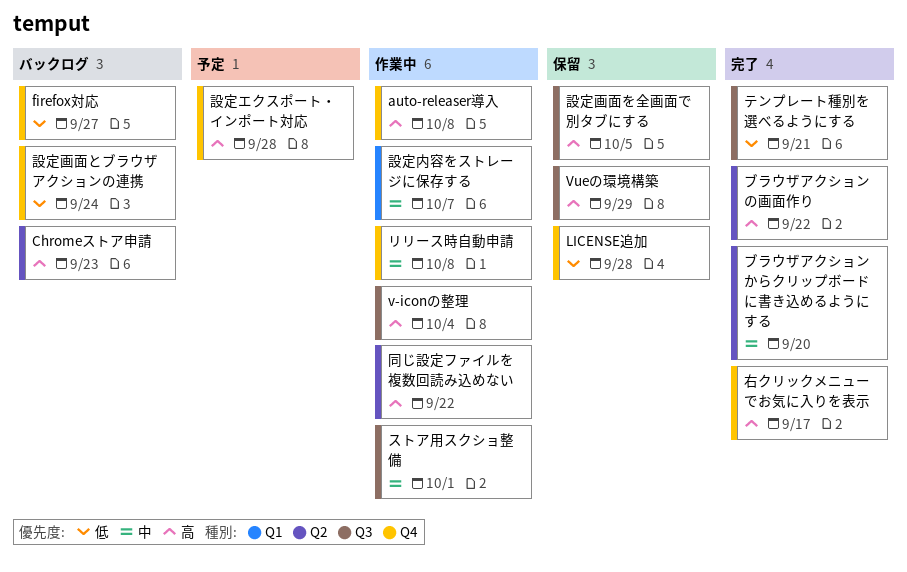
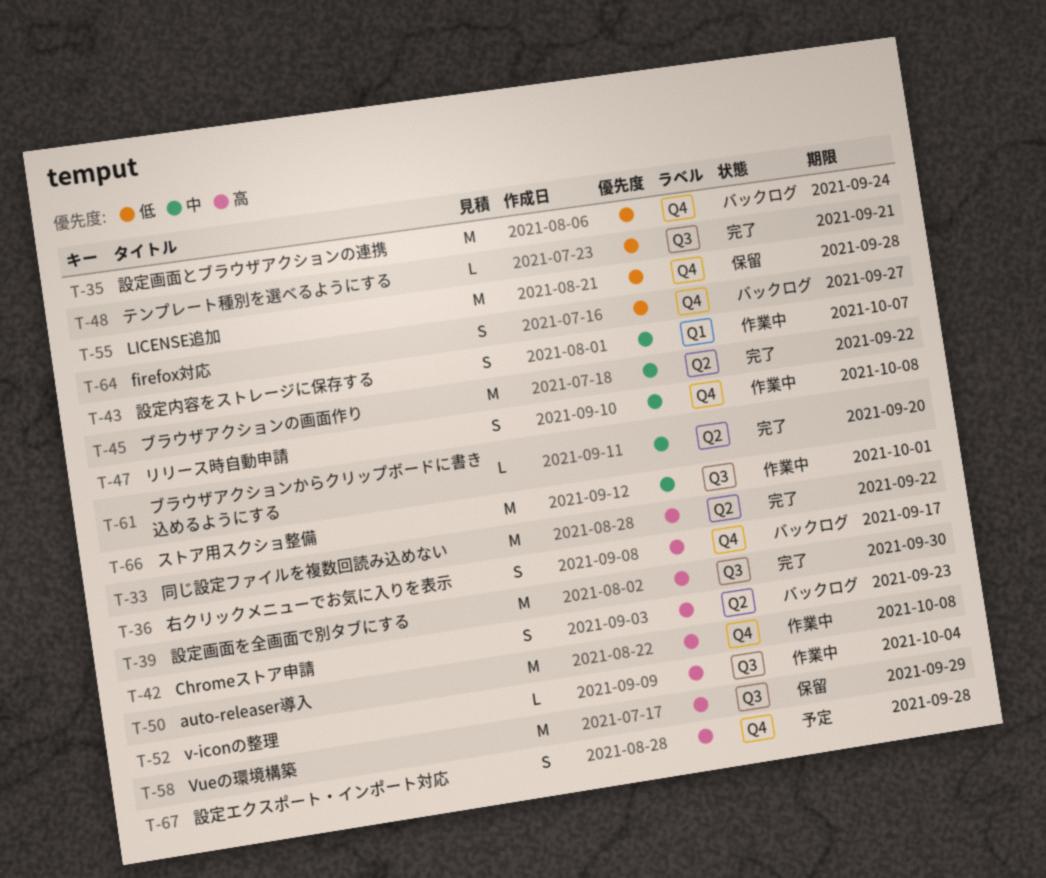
ブラウザアクションの画面作り, priority: 高 -> 中
右クリックメニューでお気に入りを表示, status: 完了 -> バックログ
同じ設定ファイルを複数回読み込めない, status: 作業中 -> 完了
設定画面を全画面で別タブにする, status: 保留 -> 完了
設定画面を全画面で別タブにする, due: Oct 5 -> Sep 30

